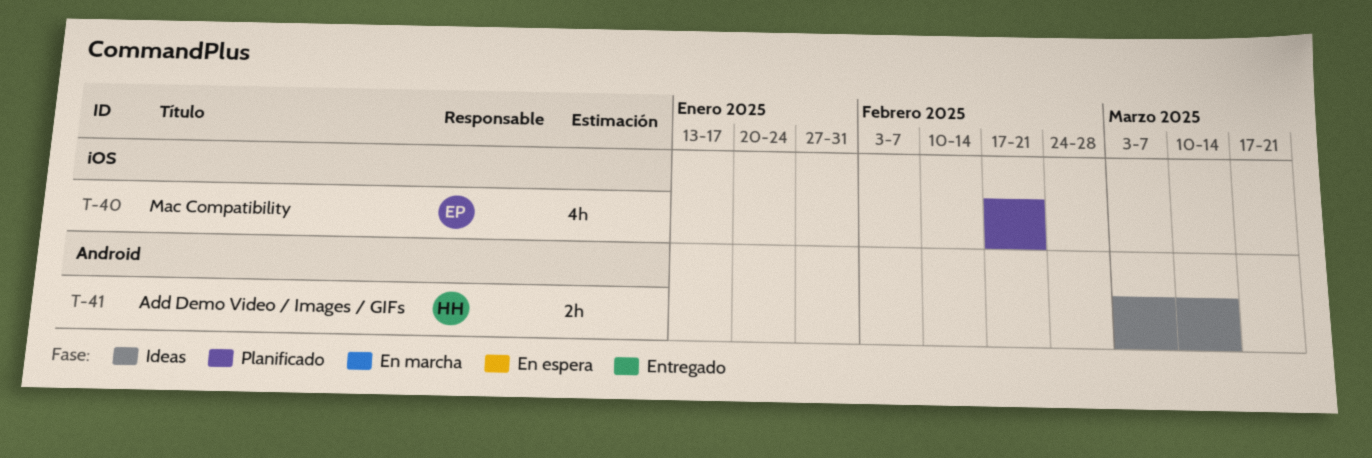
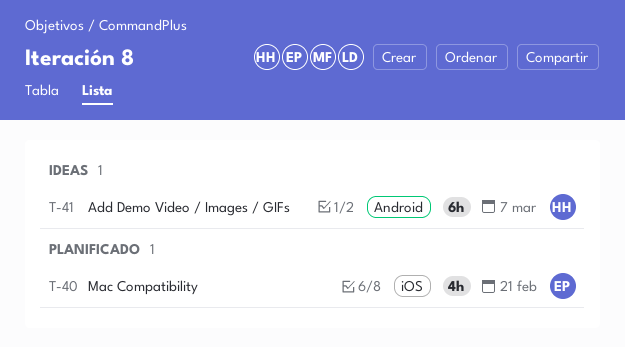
T-41, estimate: 2h -> 6h
T-41, due: Mar 14 -> Mar 7

